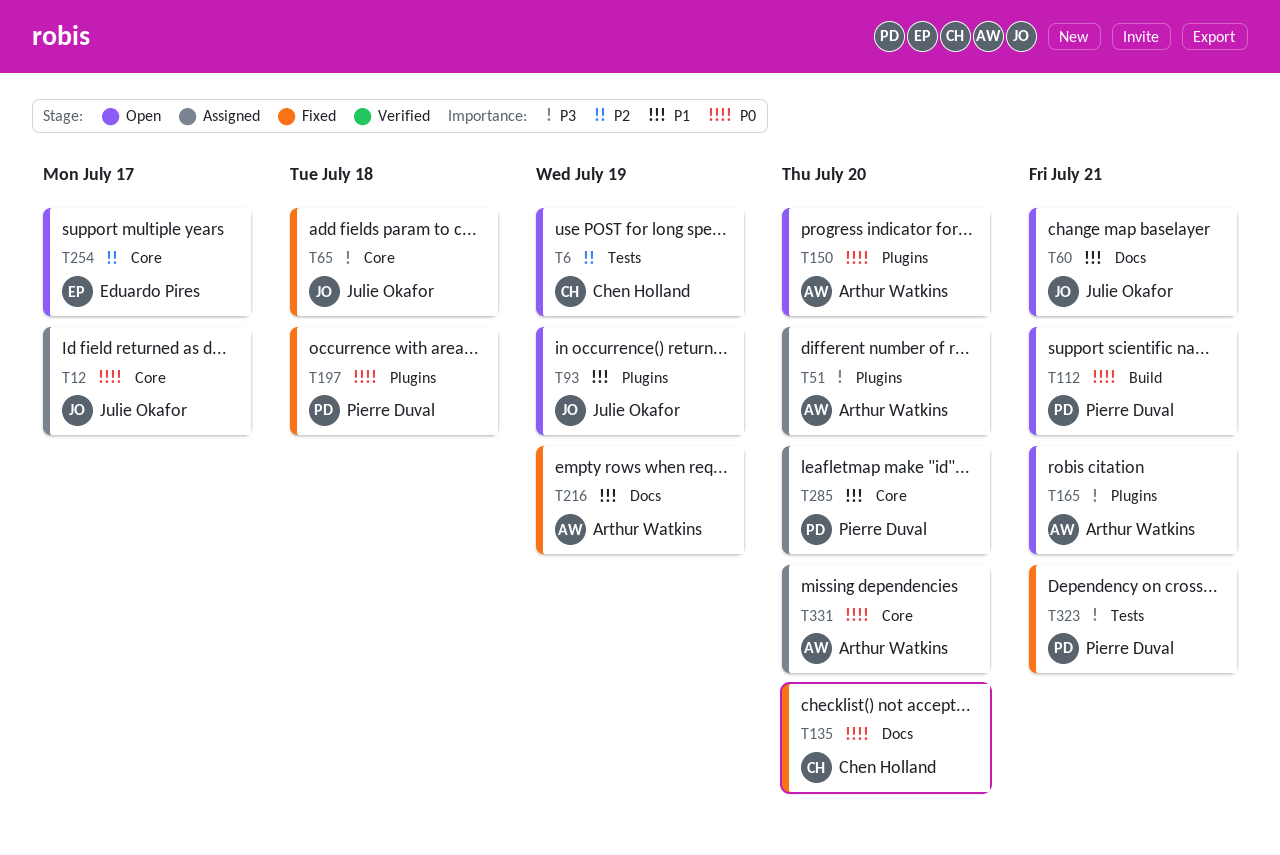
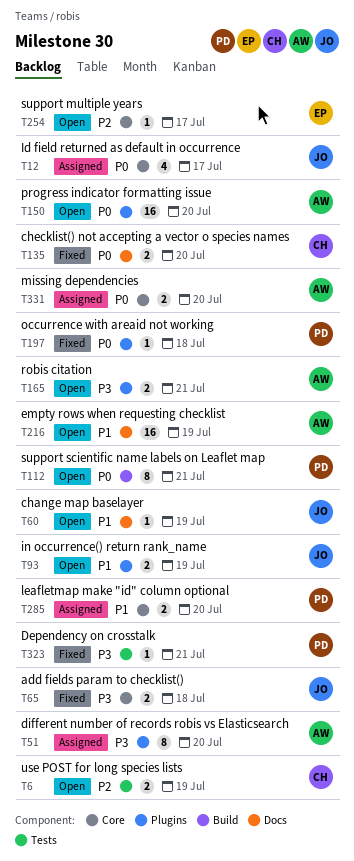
T60, due: Jul 21 -> Jul 19
T216, status: Fixed -> Open

